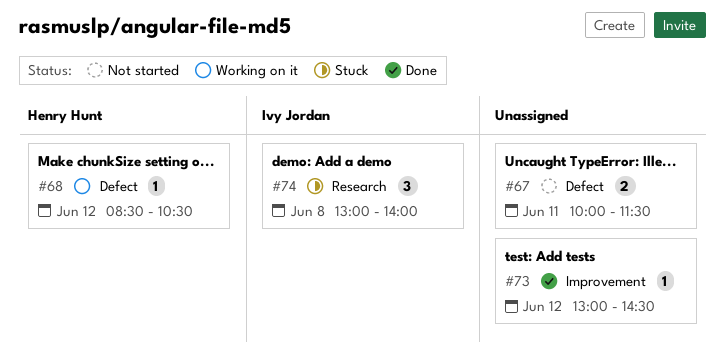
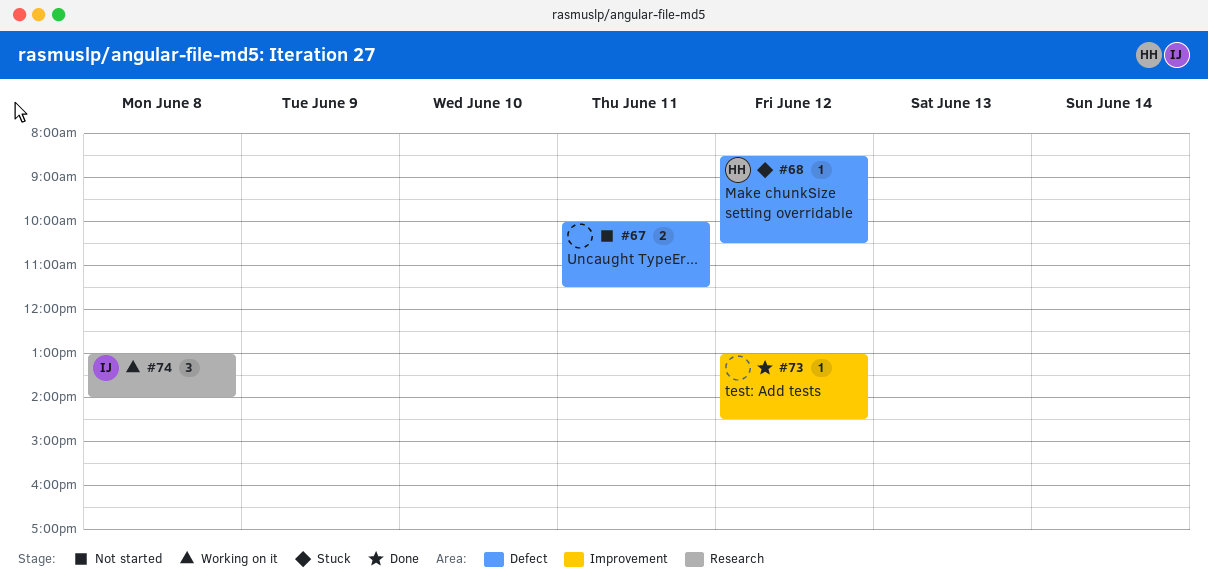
#68, status: Working on it -> Stuck
#74, status: Stuck -> Working on it

